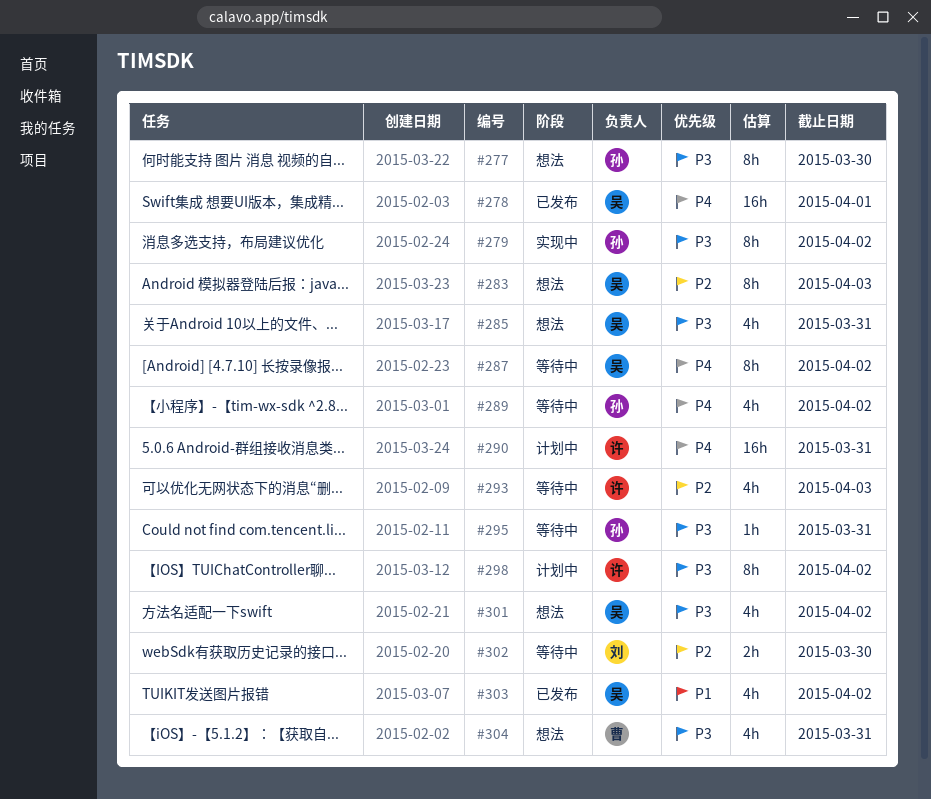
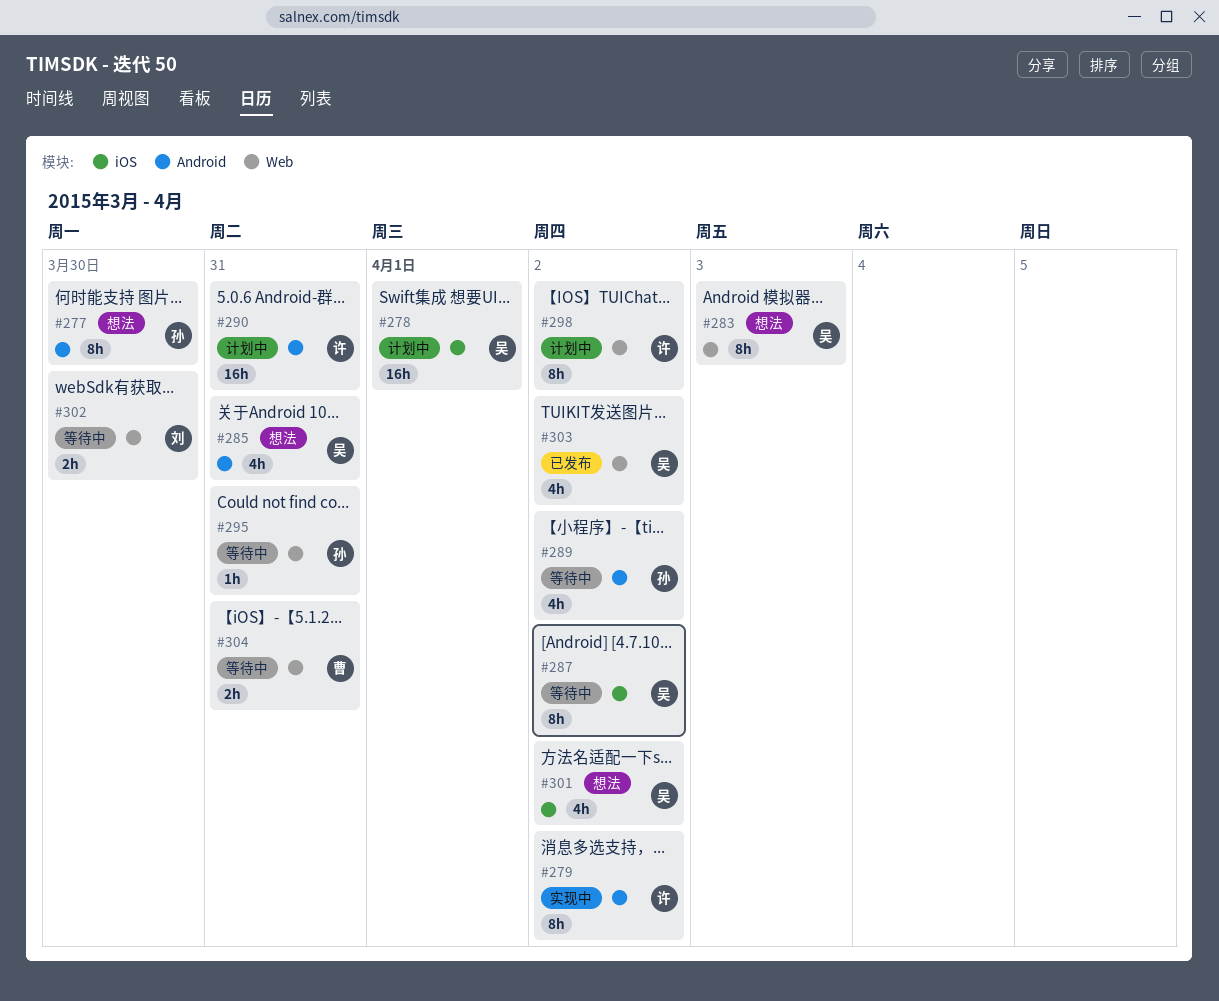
#278, status: 已发布 -> 计划中
#279, owner: 孙 -> 许
#293: present -> none
#304, status: 想法 -> 等待中
#304, estimate: 4h -> 2h

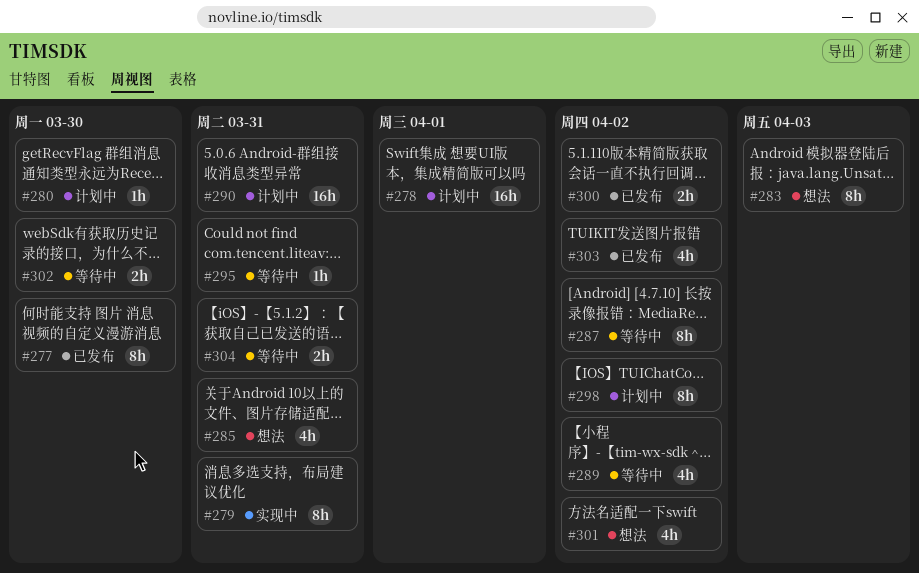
#277, status: 想法 -> 已发布
#279, due: Apr 2 -> Mar 31
#280: none -> present
#300: none -> present

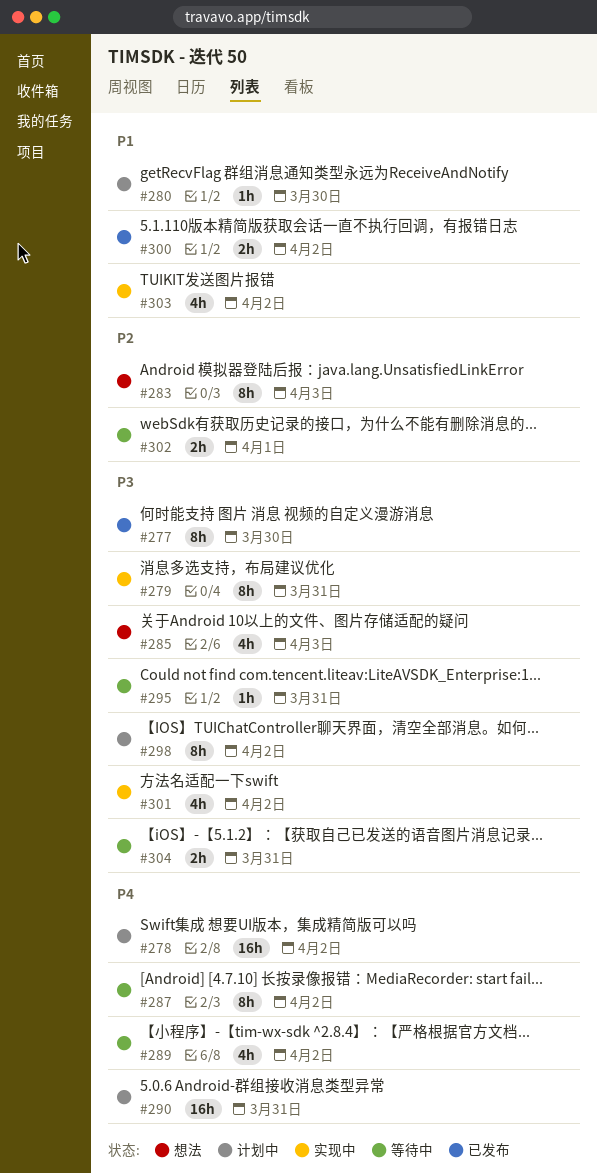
#278, due: Apr 1 -> Apr 2
#285, due: Mar 31 -> Apr 3
#301, status: 想法 -> 实现中
#302, due: Mar 30 -> Apr 1
#303, status: 已发布 -> 实现中

